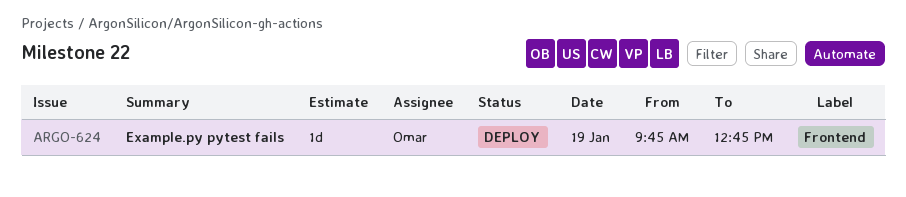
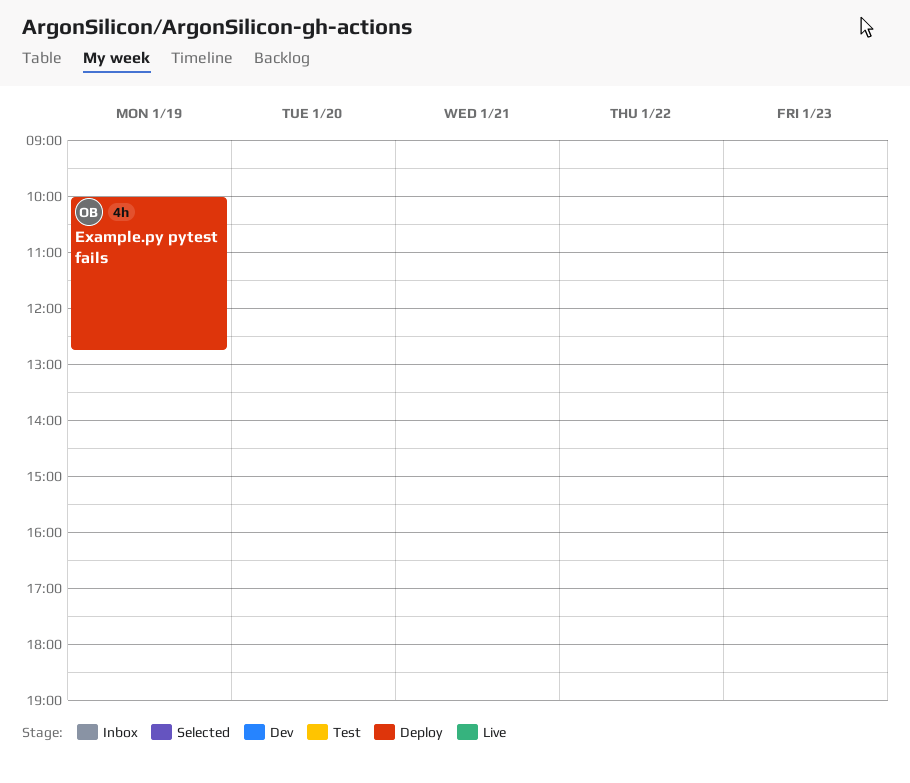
Example.py pytest fails, estimate: 1d -> 4h
Example.py pytest fails, begins: 09:45 -> 10:00

